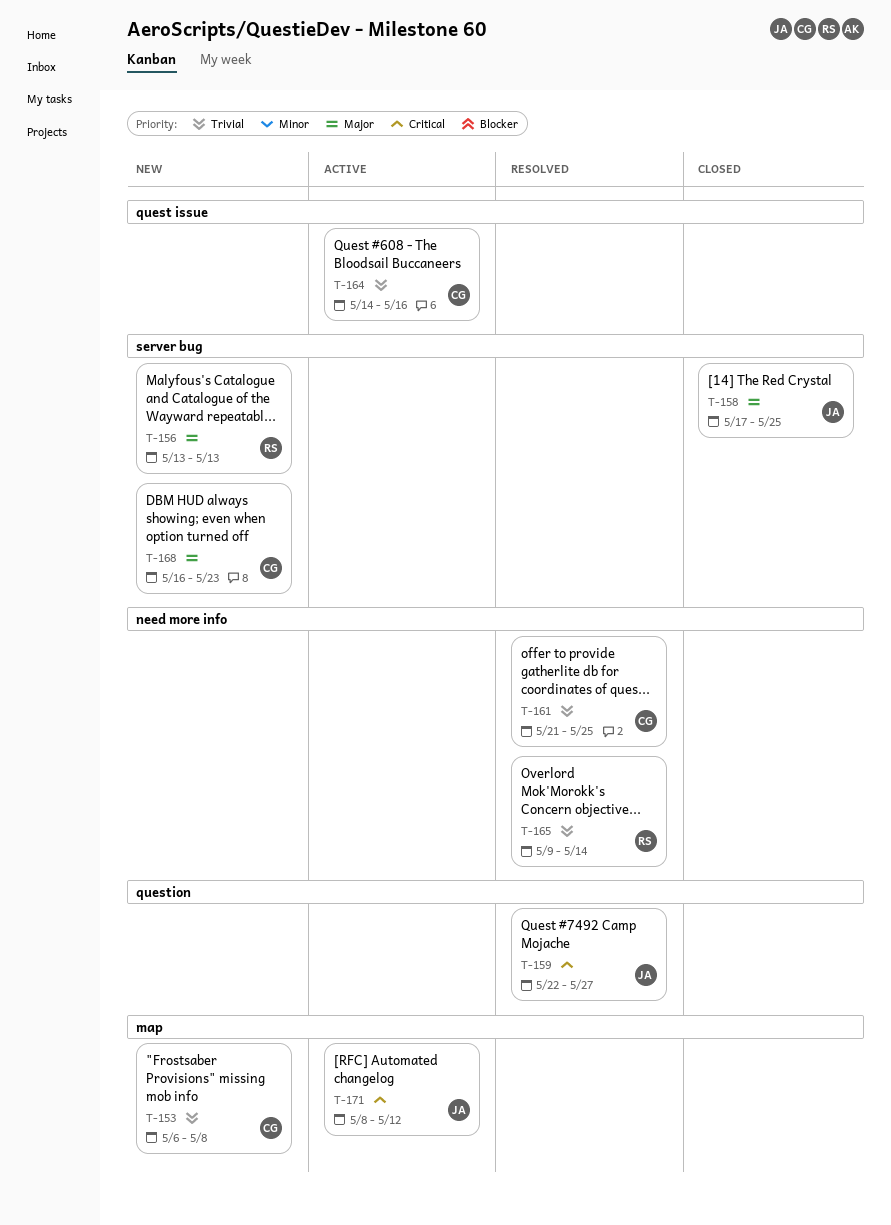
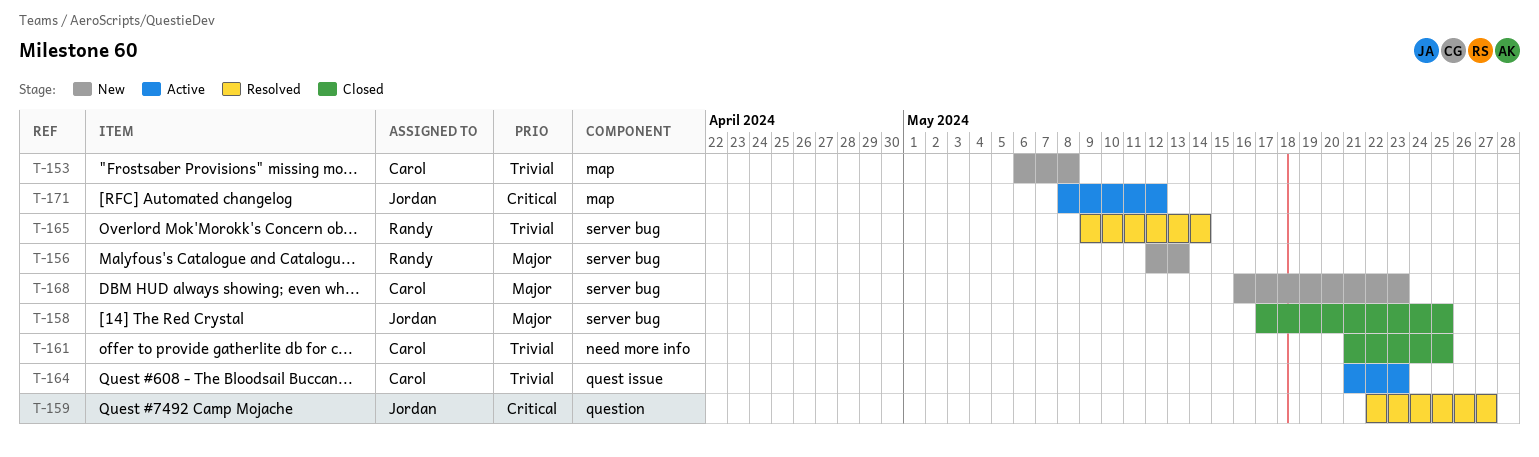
T-156, start: May 13 -> May 12
T-161, status: Resolved -> Closed
T-164, start: May 14 -> May 21
T-164, due: May 16 -> May 23
T-165, label: need more info -> server bug

